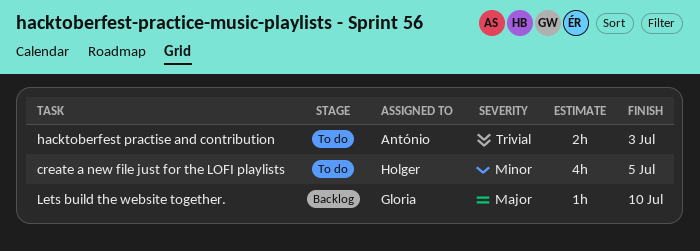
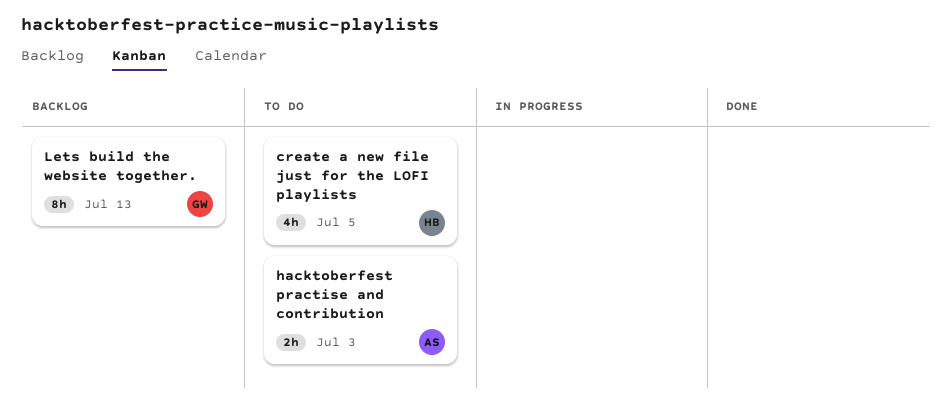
Lets build the website together., estimate: 1h -> 8h
Lets build the website together., due: Jul 10 -> Jul 13

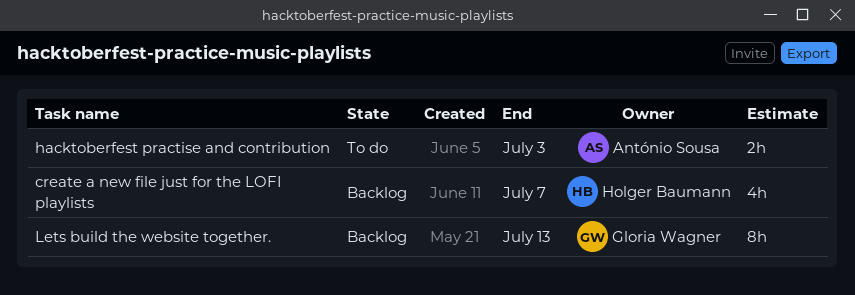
create a new file just for the LOFI playlists, status: To do -> Backlog
create a new file just for the LOFI playlists, due: Jul 5 -> Jul 7

